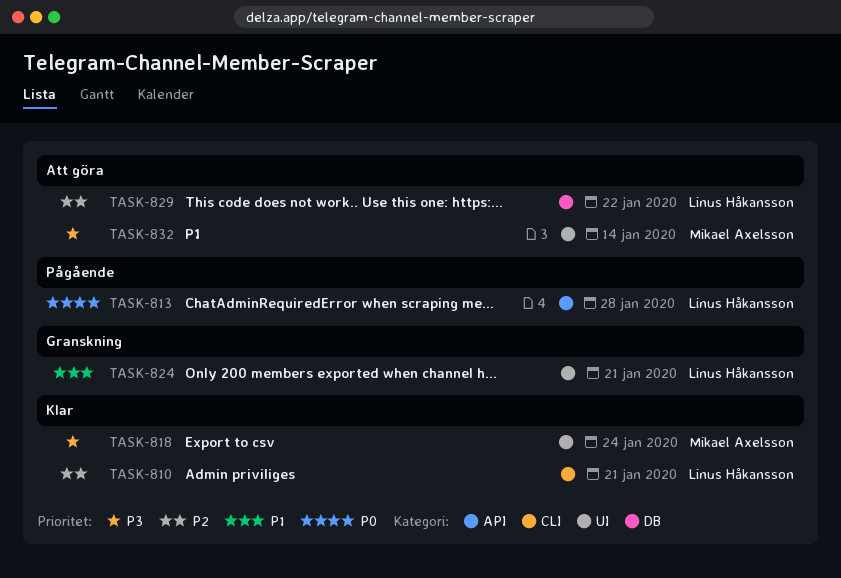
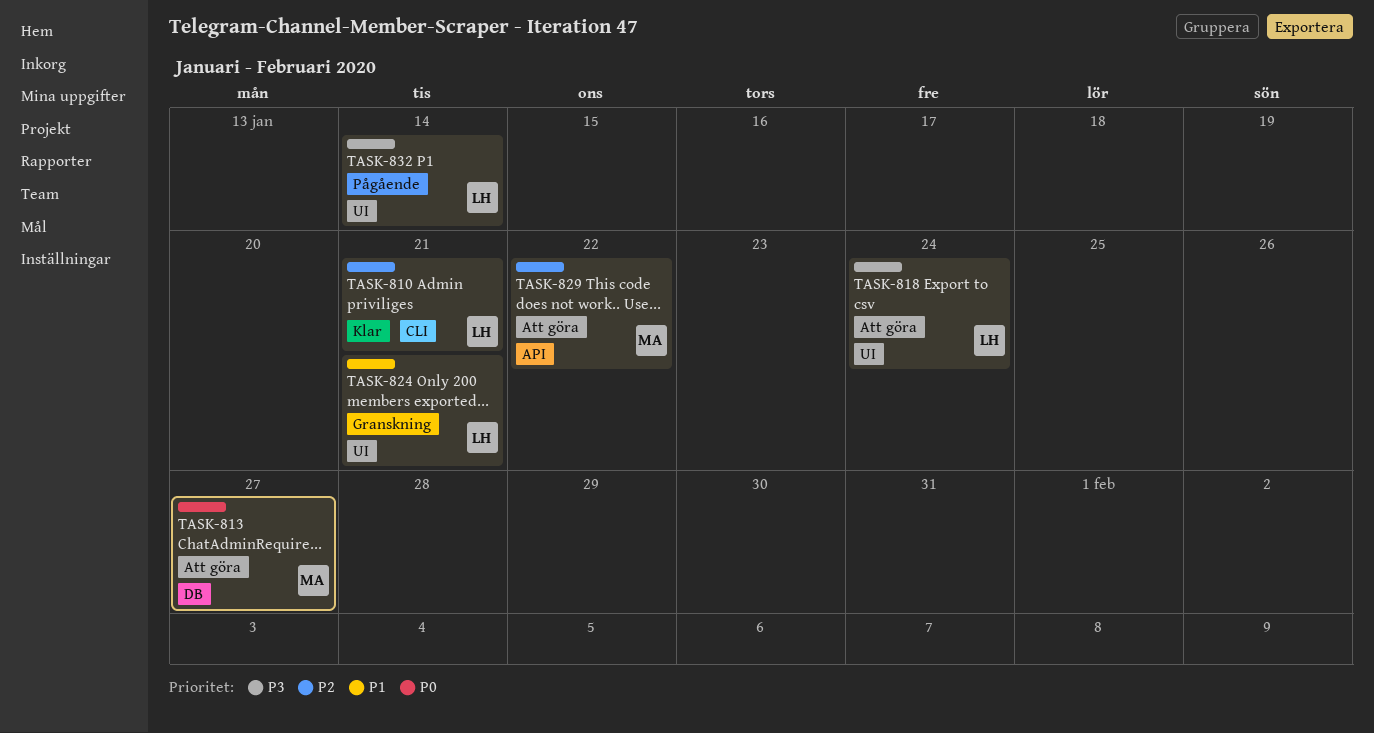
TASK-813, status: Pågående -> Att göra
TASK-813, owner: Linus Håkansson -> Mikael Axelsson
TASK-813, label: API -> DB
TASK-813, due: Jan 28 -> Jan 27
TASK-818, status: Klar -> Att göra
TASK-818, owner: Mikael Axelsson -> Linus Håkansson
TASK-829, owner: Linus Håkansson -> Mikael Axelsson
TASK-829, label: DB -> API
TASK-832, status: Att göra -> Pågående
TASK-832, owner: Mikael Axelsson -> Linus Håkansson

